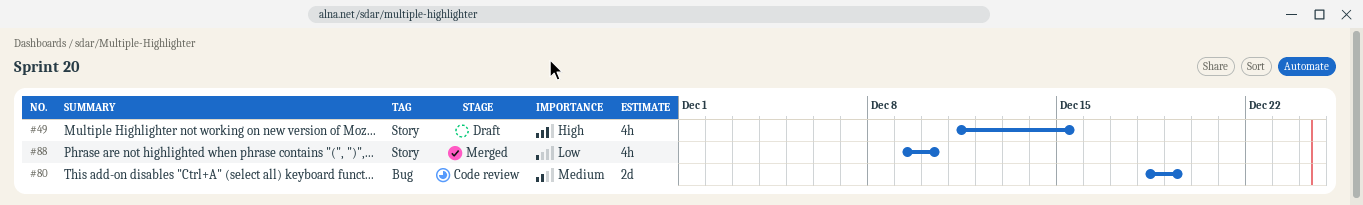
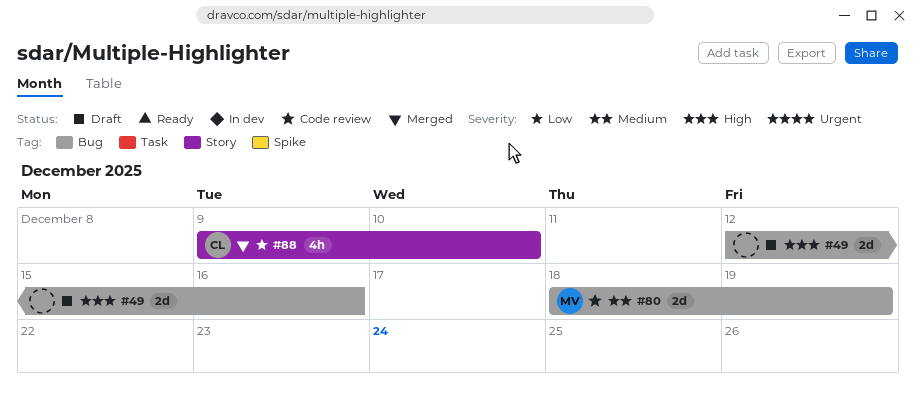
#49, label: Story -> Bug
#49, estimate: 4h -> 2d
#49, start: Dec 11 -> Dec 12
#49, due: Dec 15 -> Dec 16

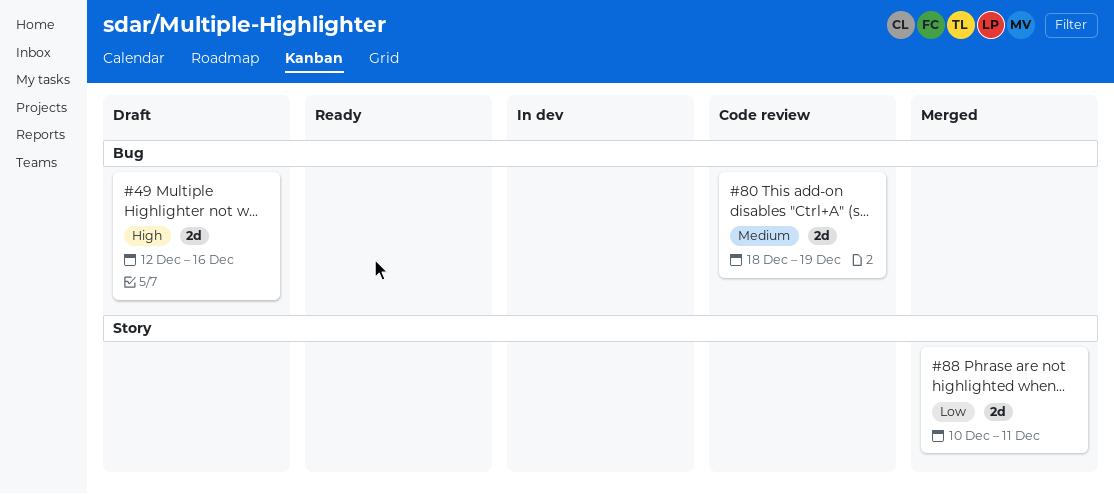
#88, estimate: 4h -> 2d
#88, start: Dec 9 -> Dec 10
#88, due: Dec 10 -> Dec 11

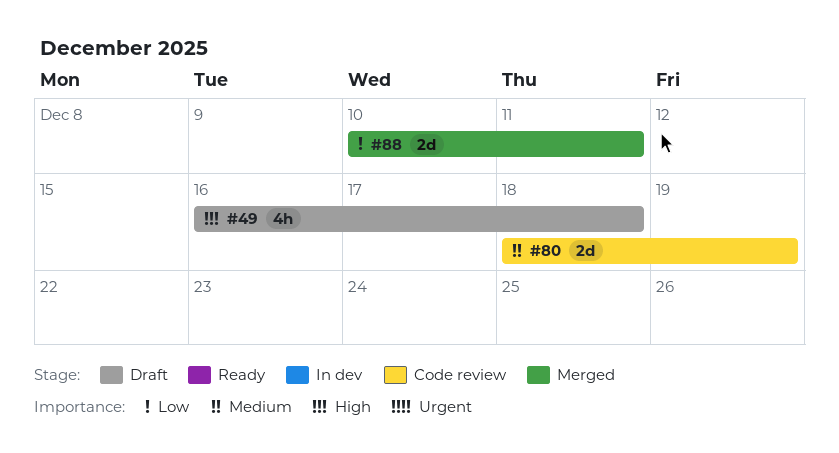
#49, estimate: 2d -> 4h
#49, start: Dec 12 -> Dec 16
#49, due: Dec 16 -> Dec 18

